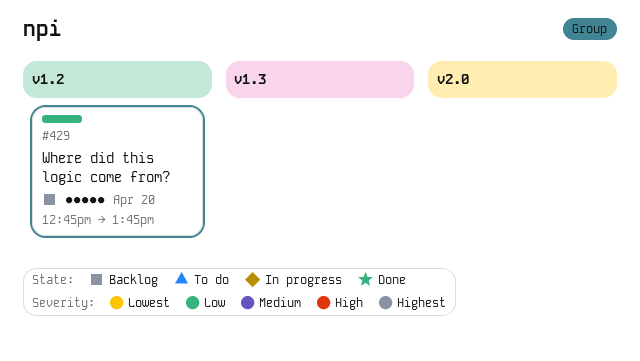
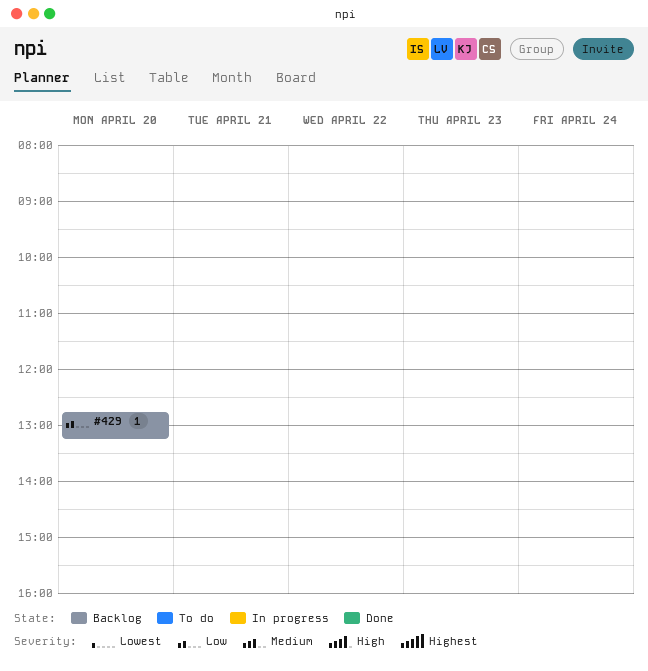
#429, estimate: 5 -> 1
#429, ends: 13:45 -> 13:15

